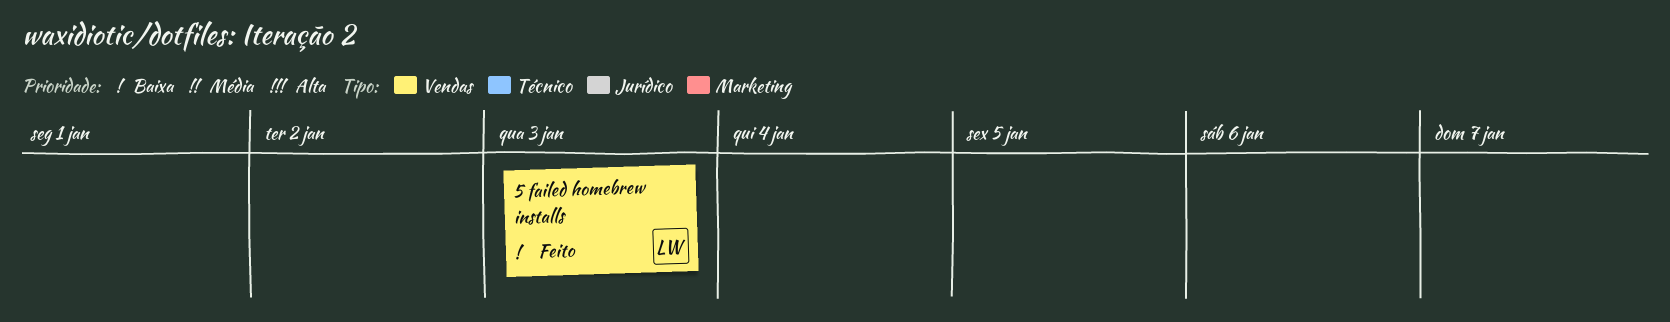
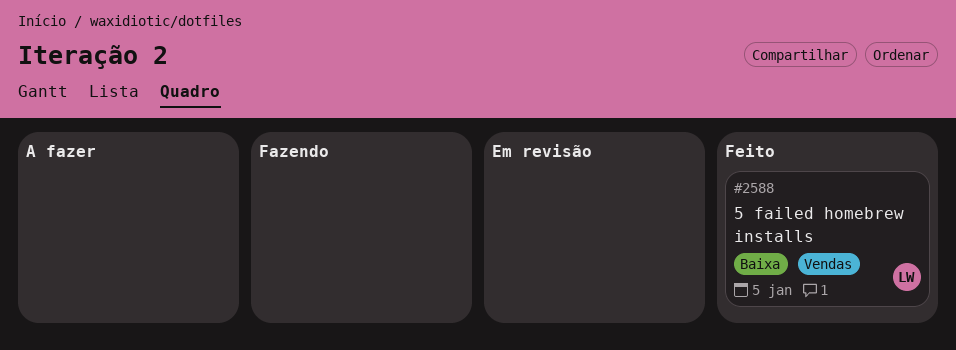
5 failed homebrew installs, due: Jan 3 -> Jan 5

